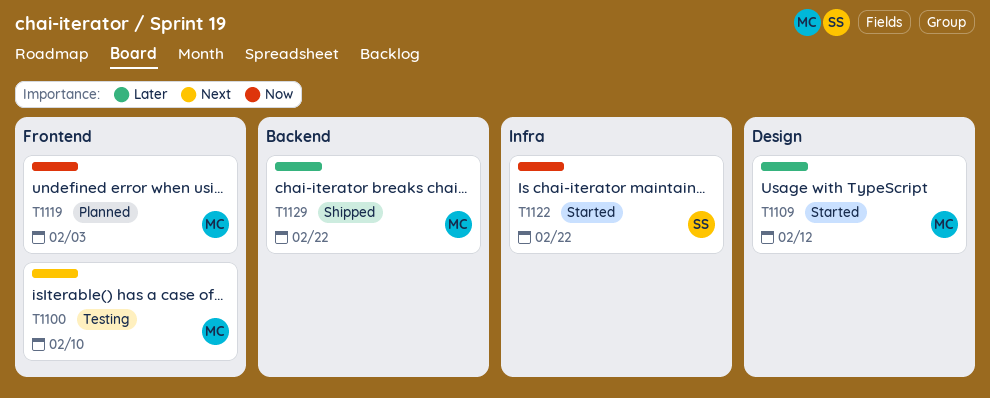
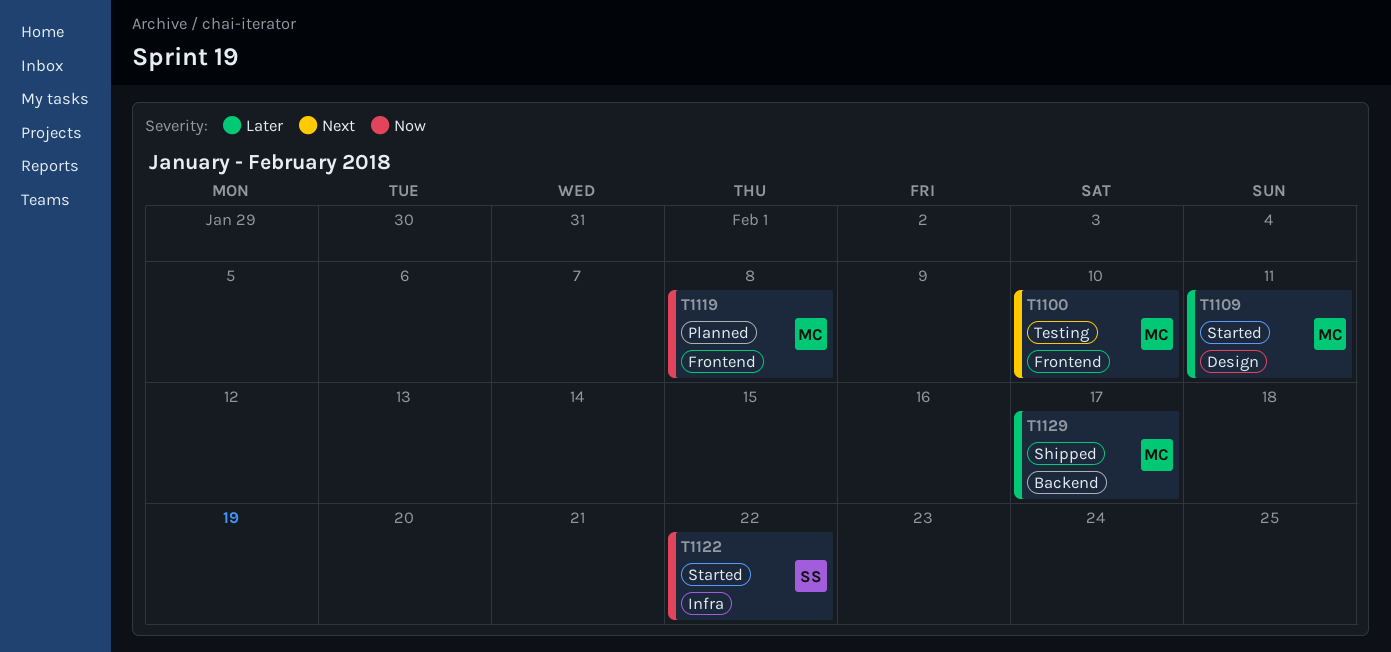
T1109, due: Feb 12 -> Feb 11
T1119, due: Feb 3 -> Feb 8
T1129, due: Feb 22 -> Feb 17

